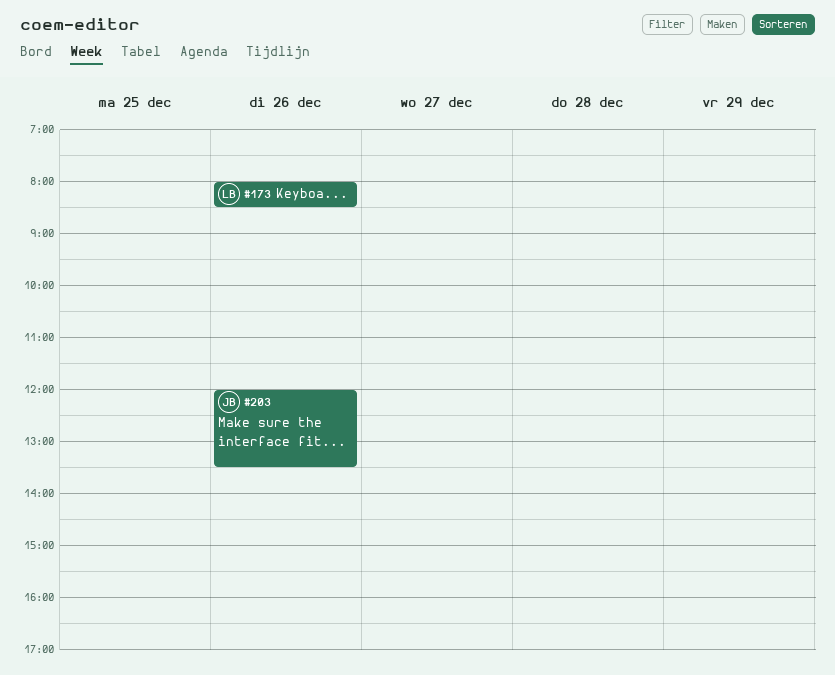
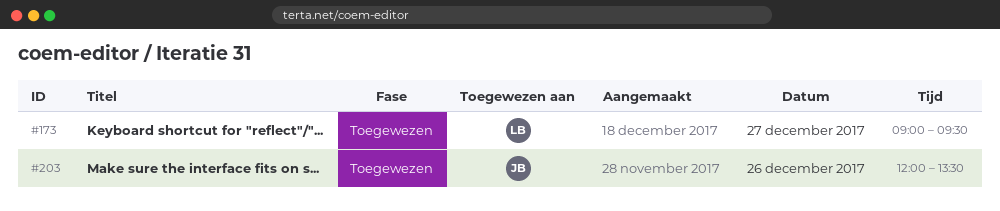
#173, day: Dec 26 -> Dec 27
#173, begins: 08:00 -> 09:00
#173, ends: 08:30 -> 09:30

